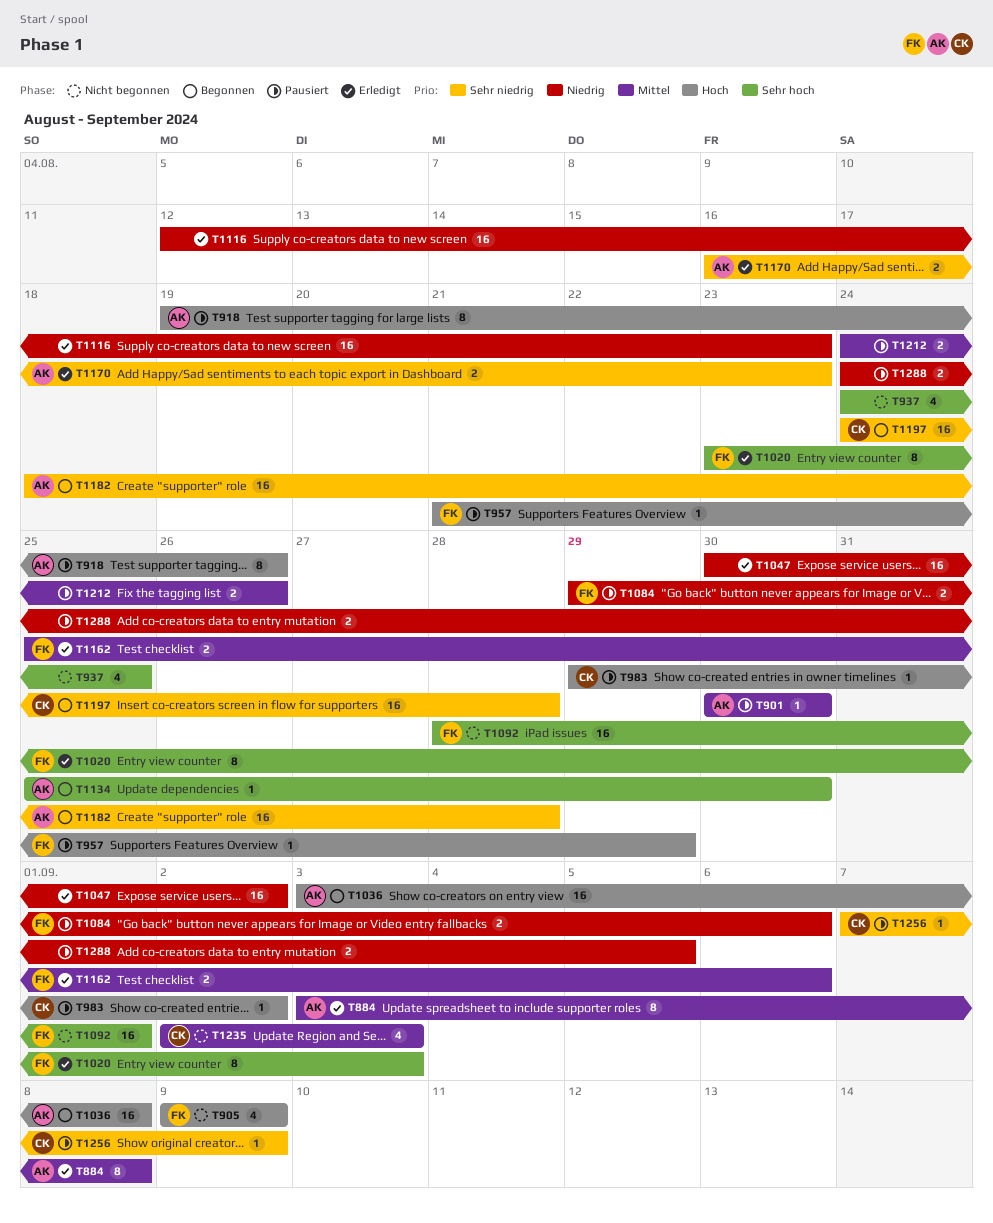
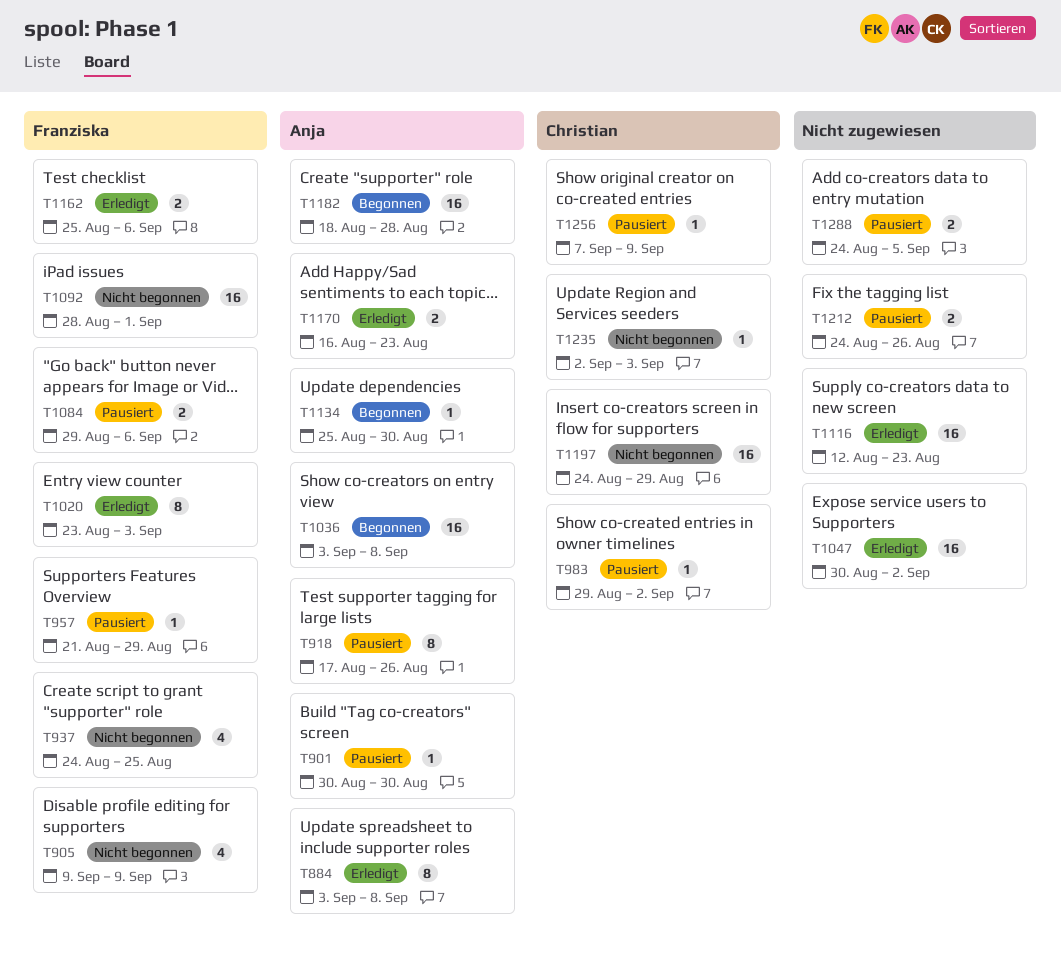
T918, start: Aug 19 -> Aug 17
T937, owner: none -> Franziska
T1197, status: Begonnen -> Nicht begonnen
T1197, due: Aug 28 -> Aug 29
T1235, estimate: 4 -> 1

